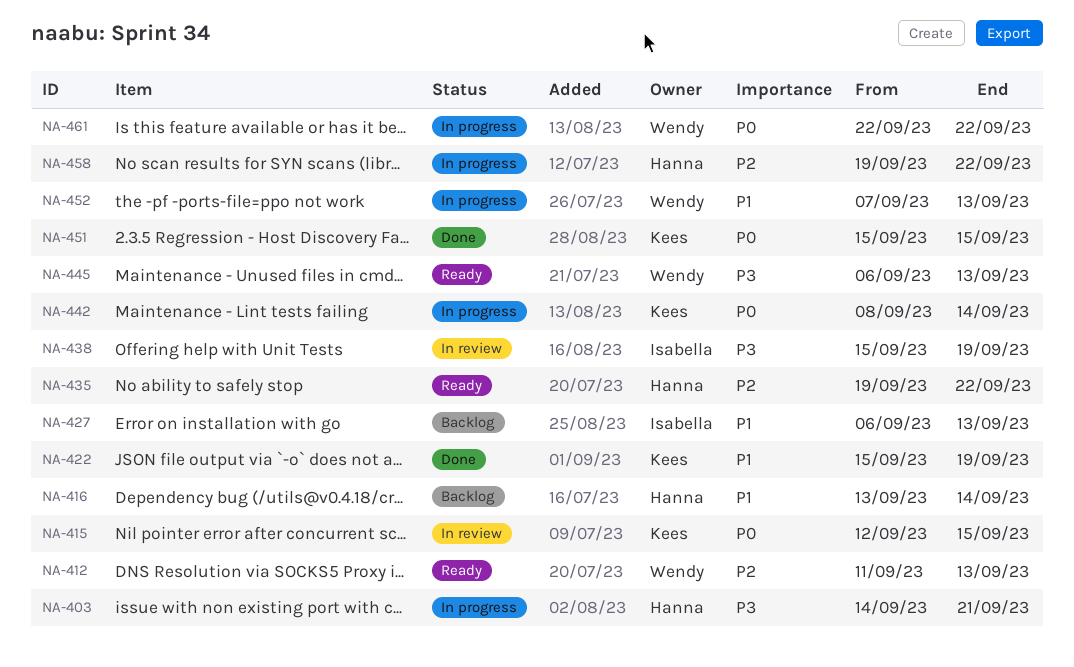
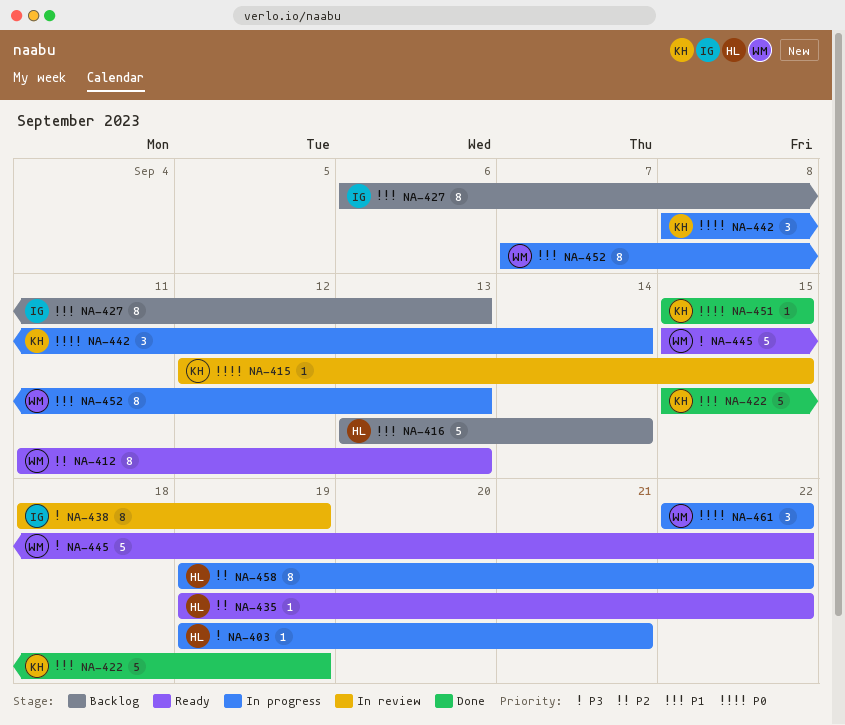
NA-403, start: Sep 14 -> Sep 19
NA-438, start: Sep 15 -> Sep 18
NA-445, start: Sep 6 -> Sep 15
NA-445, due: Sep 13 -> Sep 22

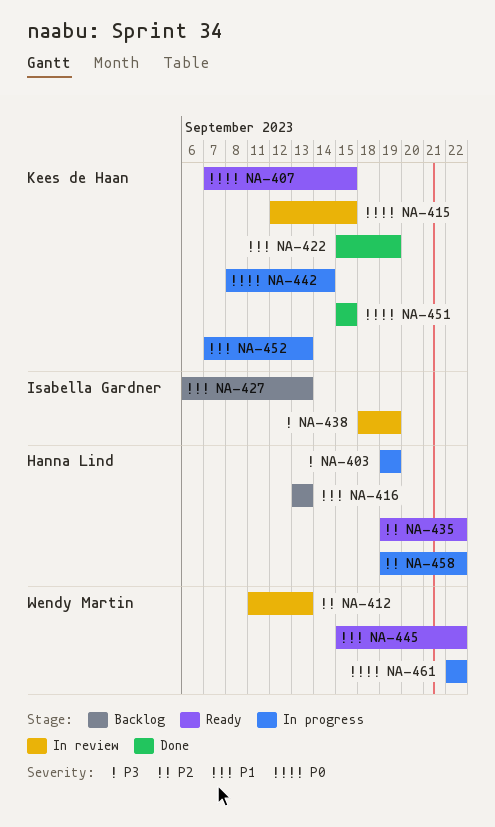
NA-403, due: Sep 21 -> Sep 19
NA-407: none -> present
NA-412, status: Ready -> In review
NA-416, due: Sep 14 -> Sep 13
NA-445, priority: P3 -> P1
NA-452, owner: Wendy Martin -> Kees de Haan

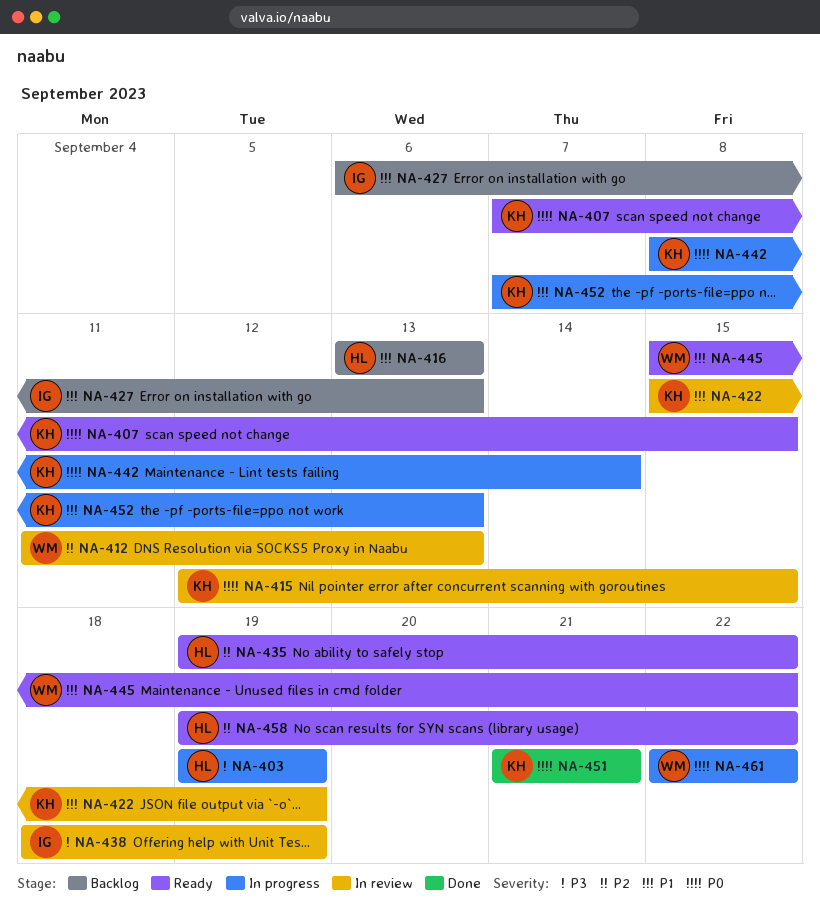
NA-422, status: Done -> In review
NA-451, start: Sep 15 -> Sep 21
NA-451, due: Sep 15 -> Sep 21
NA-458, status: In progress -> Ready

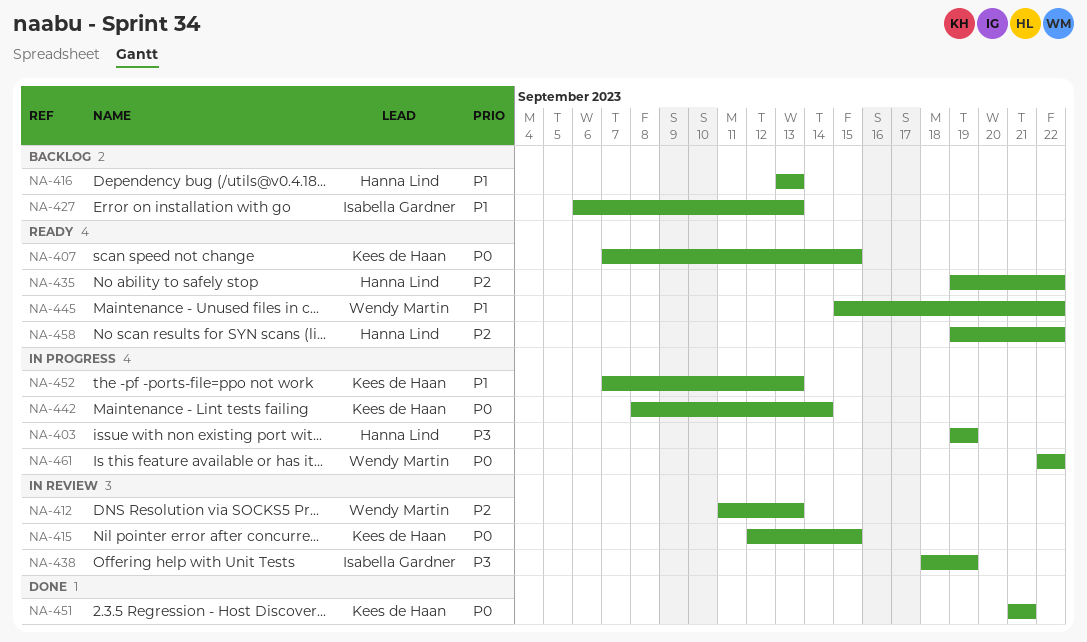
NA-422: present -> none

